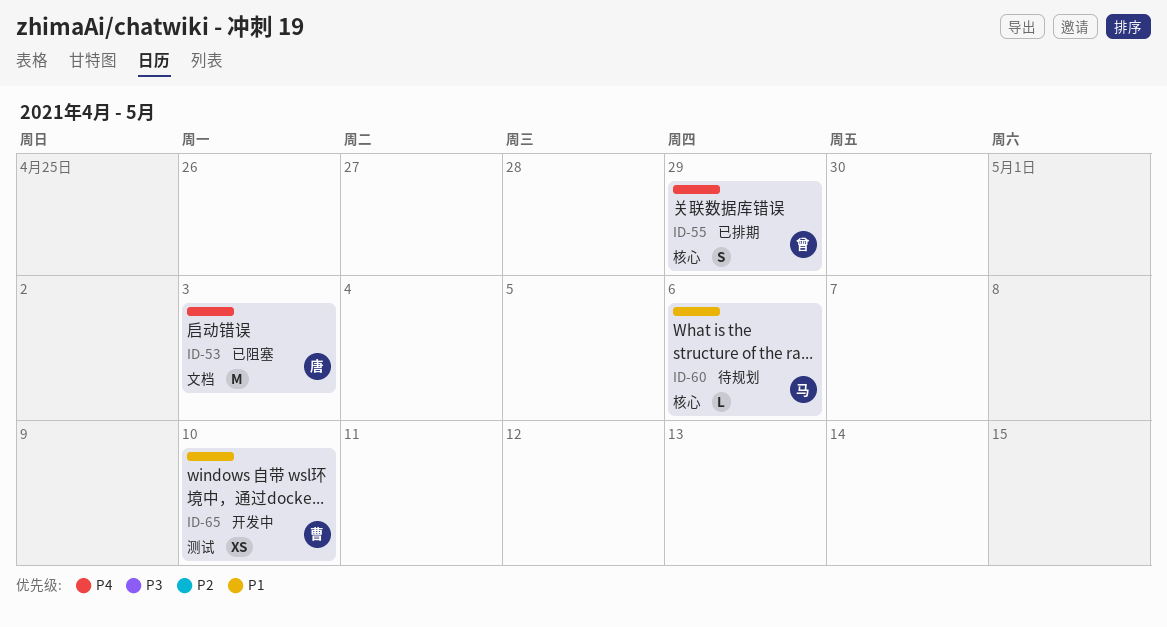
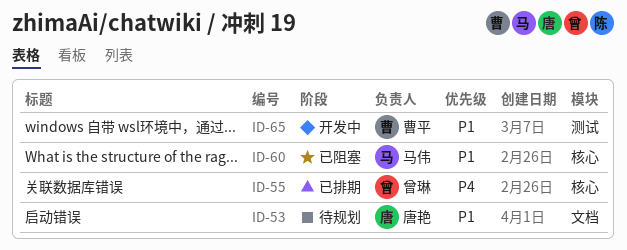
ID-53, status: 已阻塞 -> 待规划
ID-53, priority: P4 -> P1
ID-60, status: 待规划 -> 已阻塞

